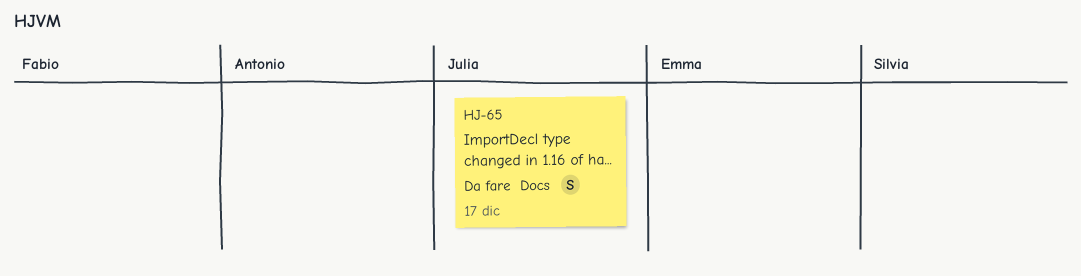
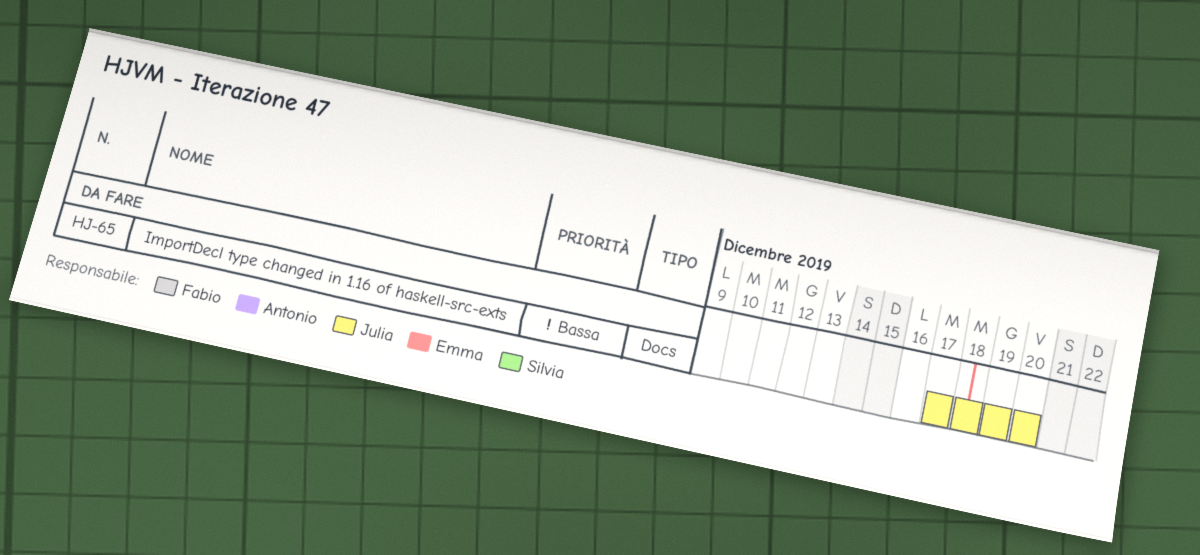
HJ-65, due: Dec 17 -> Dec 20

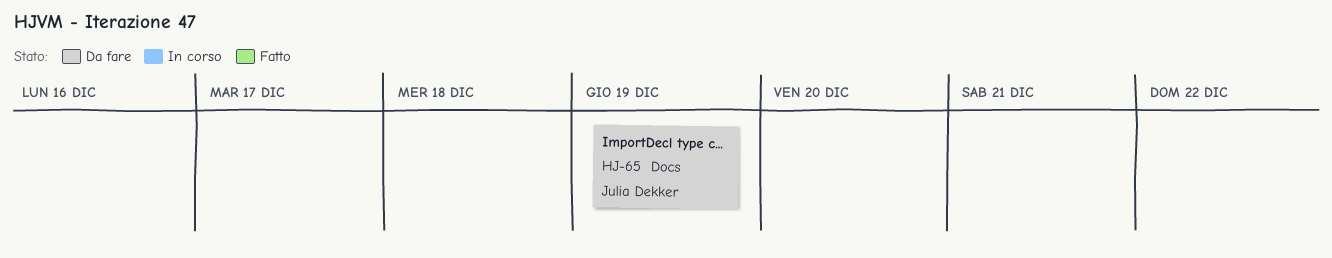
HJ-65, due: Dec 20 -> Dec 19

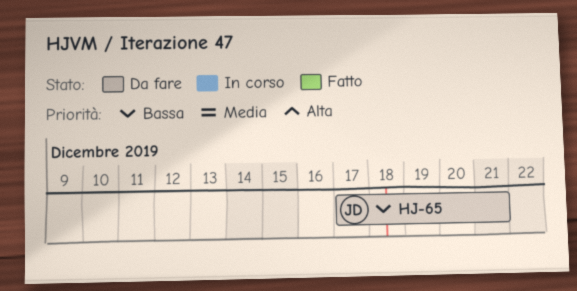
HJ-65, due: Dec 19 -> Dec 21

